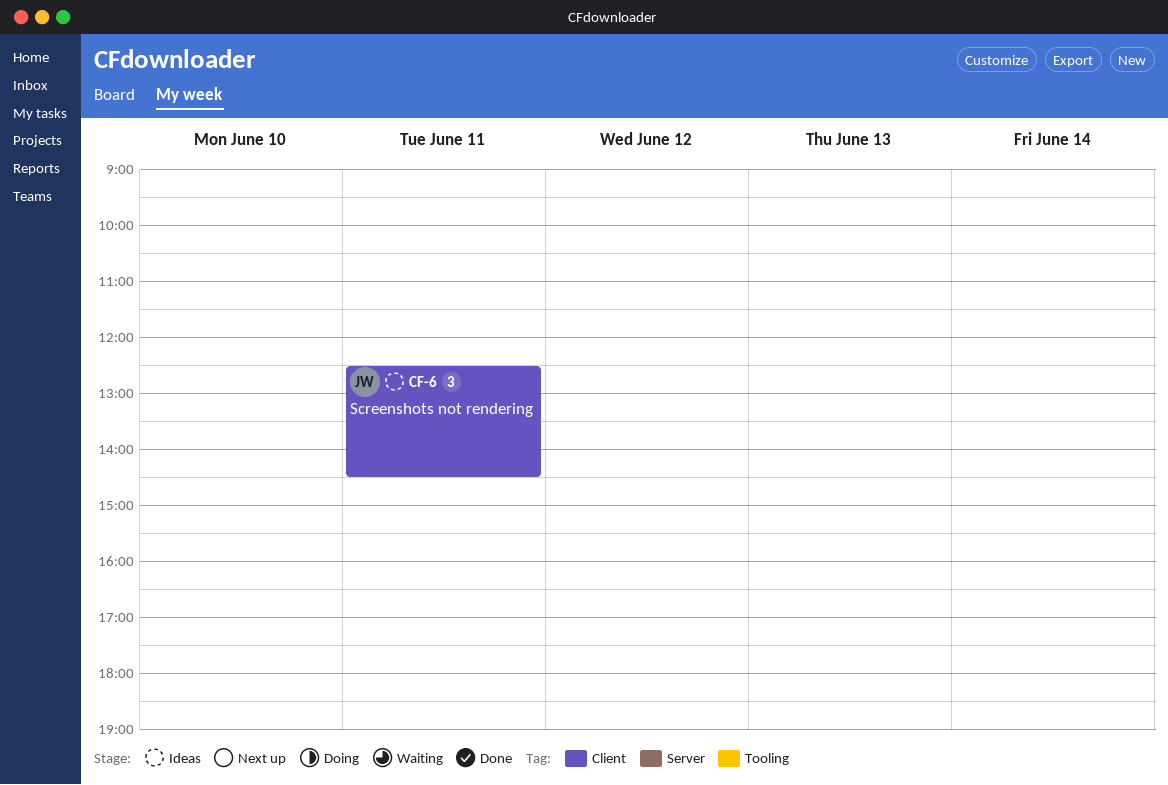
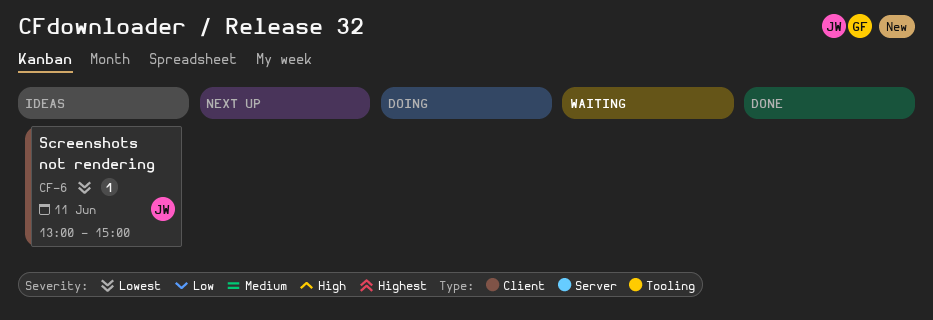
CF-6, estimate: 3 -> 1
CF-6, begins: 12:30 -> 13:00
CF-6, ends: 14:30 -> 15:00

